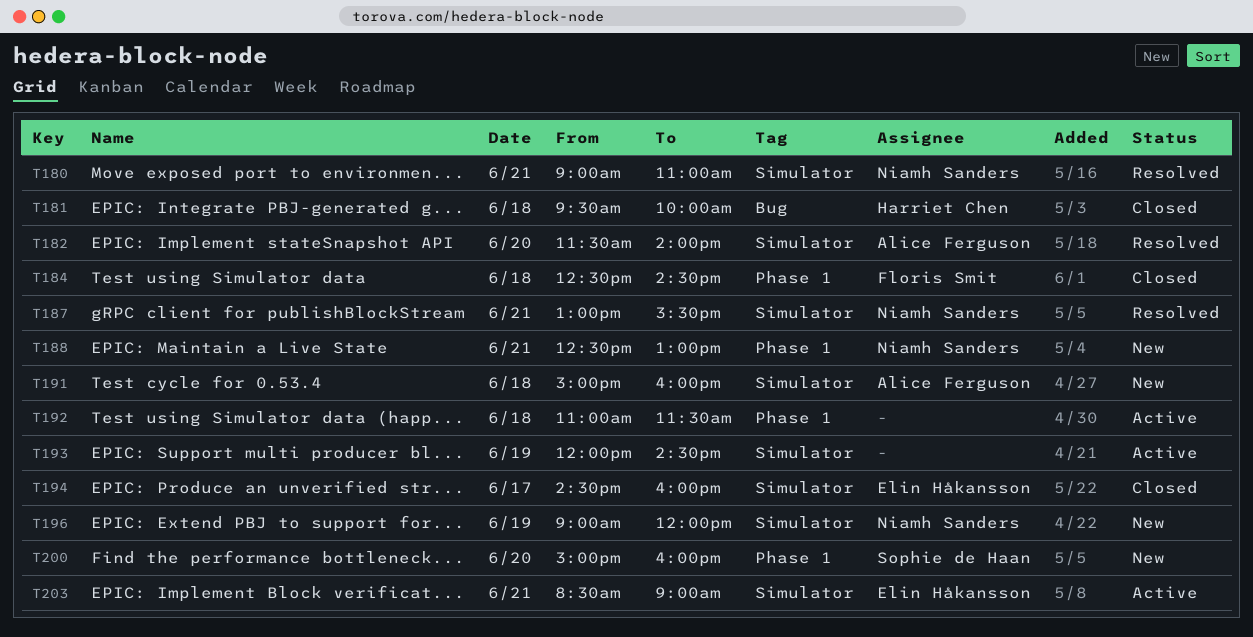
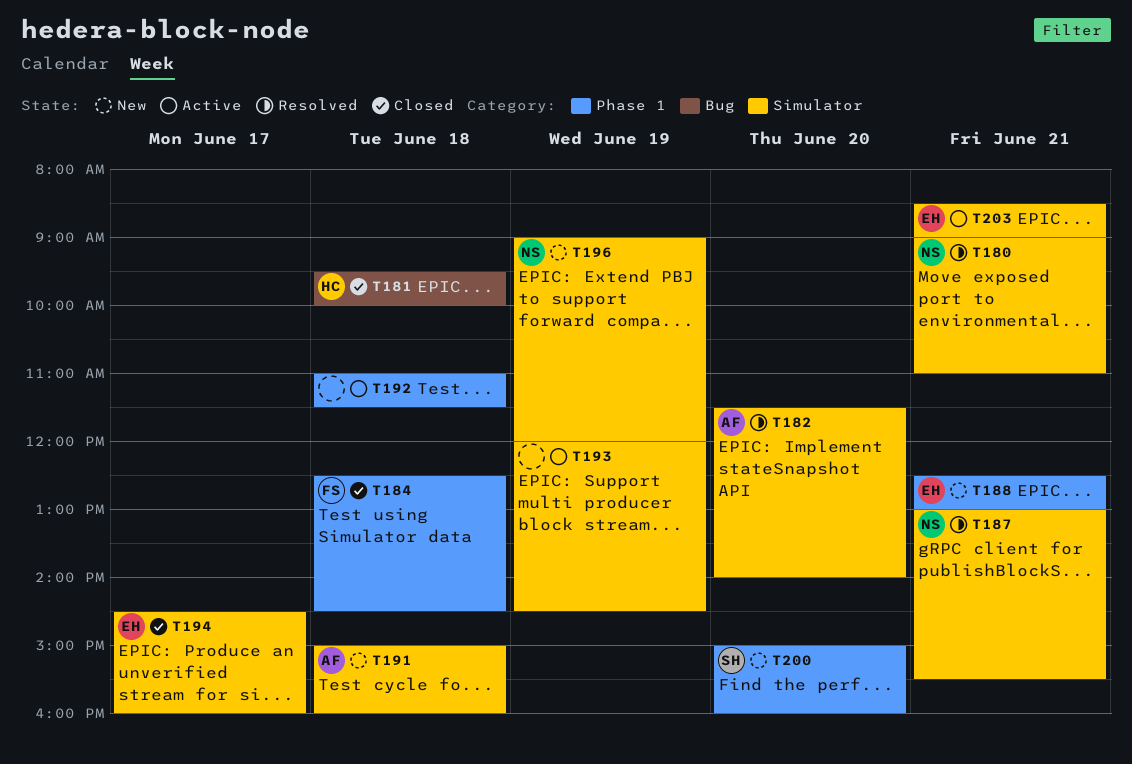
T188, owner: Niamh Sanders -> Elin Håkansson

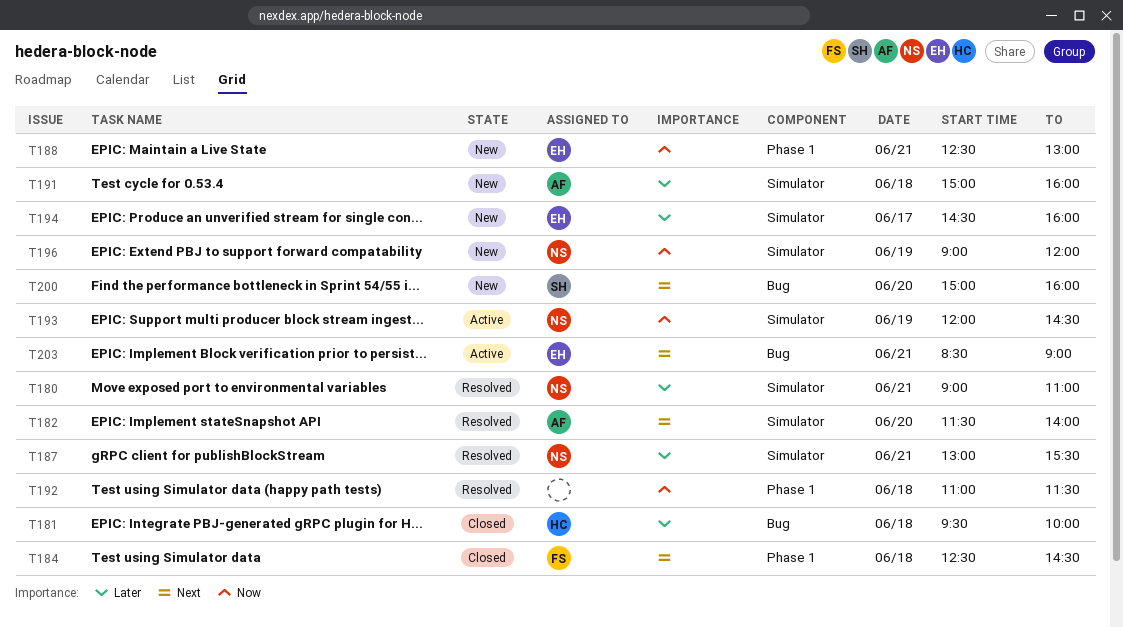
T192, status: Active -> Resolved
T193, owner: none -> NS
T194, status: Closed -> New
T200, label: Phase 1 -> Bug
T203, label: Simulator -> Bug

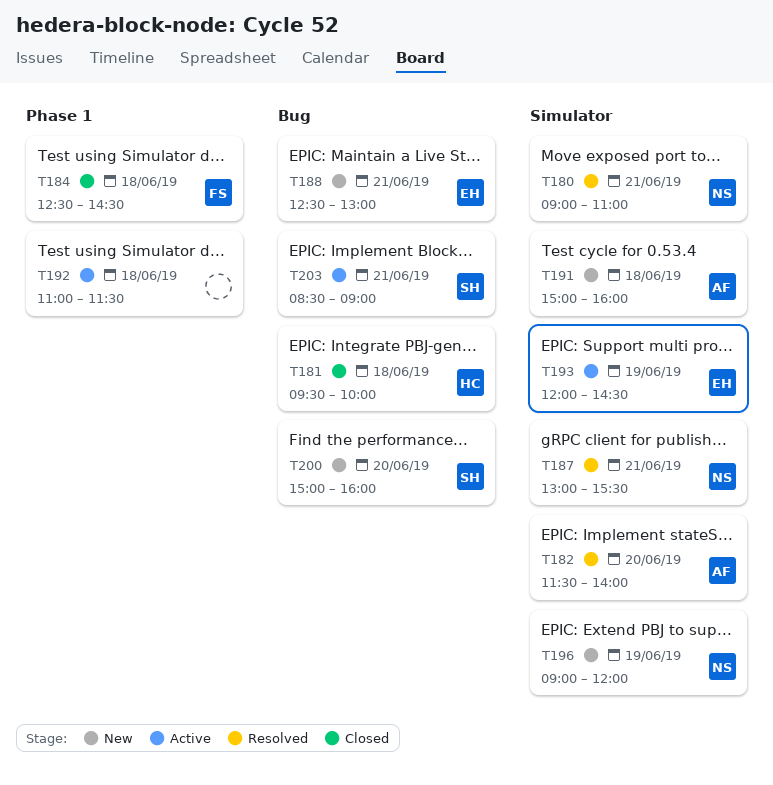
T188, label: Phase 1 -> Bug
T192, status: Resolved -> Active
T193, owner: NS -> EH
T194: present -> none
T203, owner: EH -> SH

